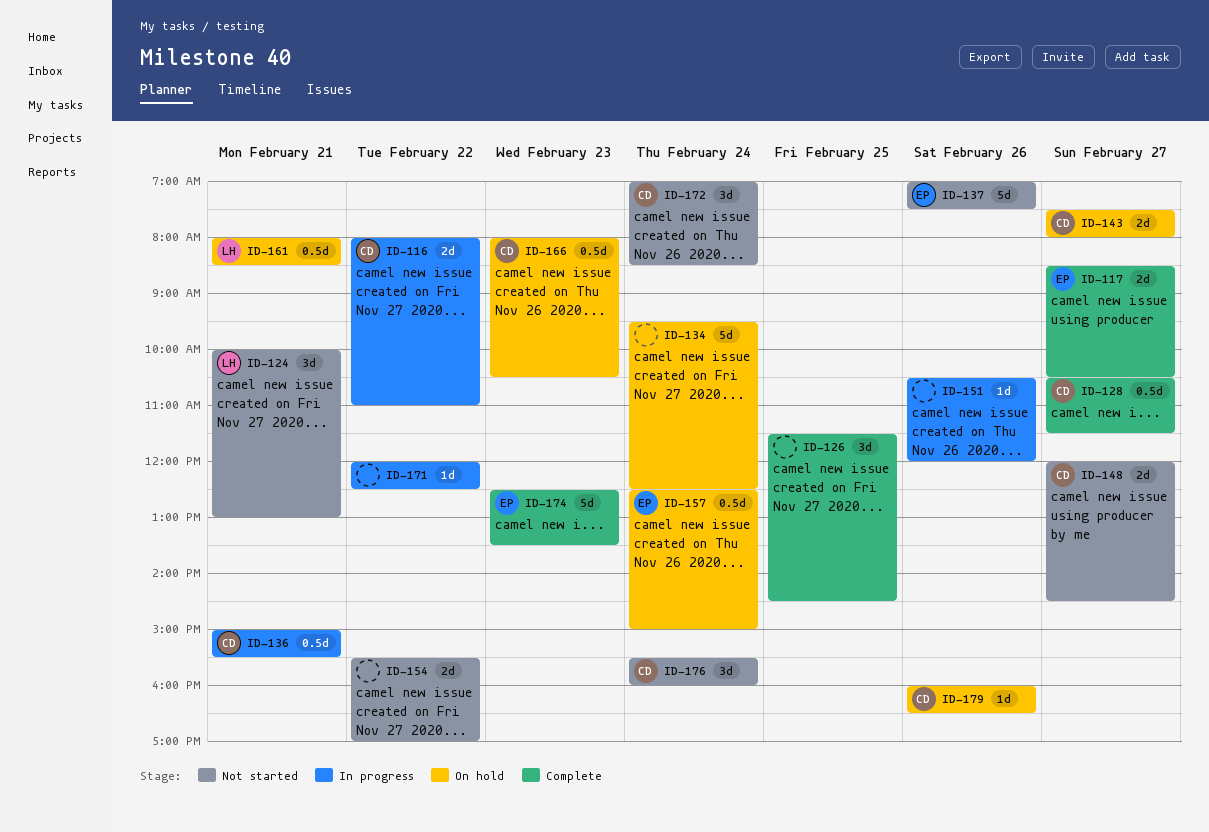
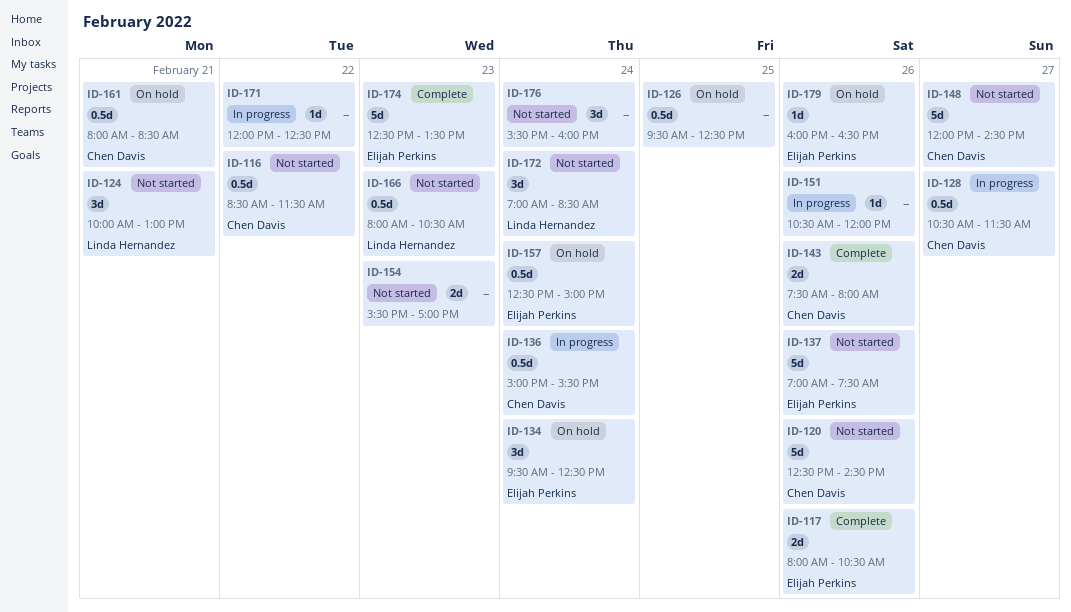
ID-116, status: In progress -> Not started
ID-116, estimate: 2d -> 0.5d
ID-116, begins: 08:00 -> 08:30
ID-116, ends: 11:00 -> 11:30
ID-117, day: Feb 27 -> Feb 26
ID-117, begins: 08:30 -> 08:00
ID-120: none -> present
ID-126, status: Complete -> On hold
ID-126, estimate: 3d -> 0.5d
ID-126, begins: 11:30 -> 09:30
ID-126, ends: 14:30 -> 12:30
ID-128, status: Complete -> In progress
ID-134, owner: none -> Elijah Perkins
ID-134, estimate: 5d -> 3d
ID-136, day: Feb 21 -> Feb 24
ID-143, status: On hold -> Complete
ID-143, day: Feb 27 -> Feb 26
ID-148, estimate: 2d -> 5d
ID-154, day: Feb 22 -> Feb 23
ID-161, owner: Linda Hernandez -> Chen Davis
ID-166, status: On hold -> Not started
ID-166, owner: Chen Davis -> Linda Hernandez
ID-172, owner: Chen Davis -> Linda Hernandez
ID-176, owner: Chen Davis -> none
ID-179, owner: Chen Davis -> Elijah Perkins

